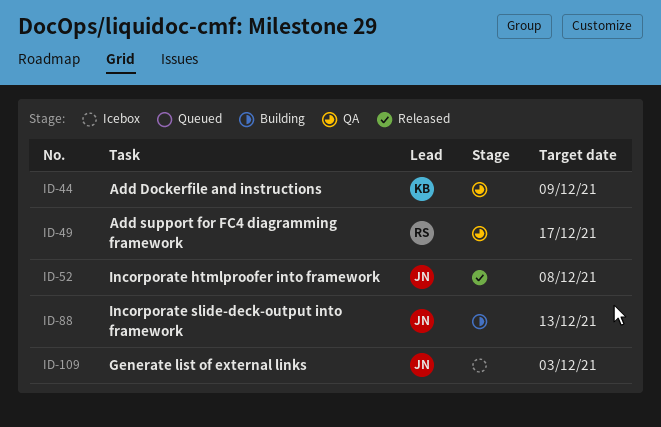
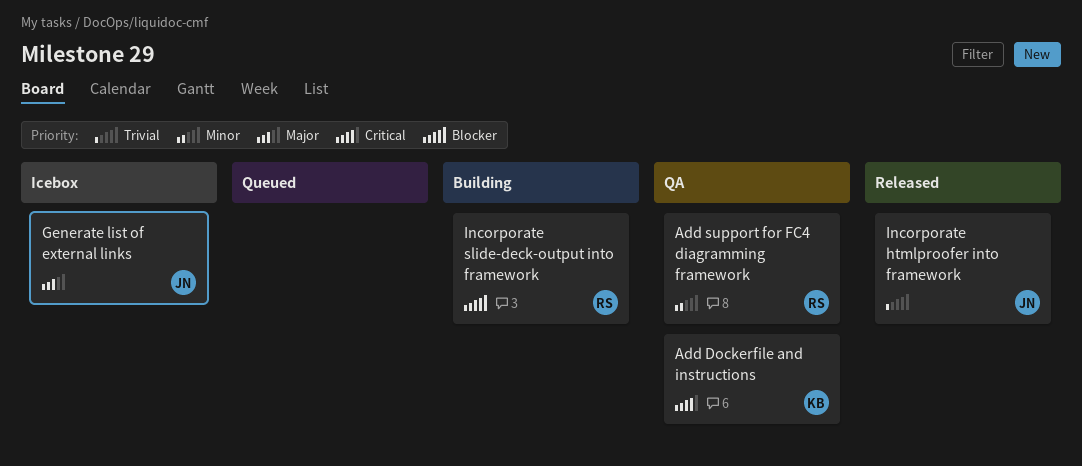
Incorporate slide-deck-output into framework, owner: JN -> RS

